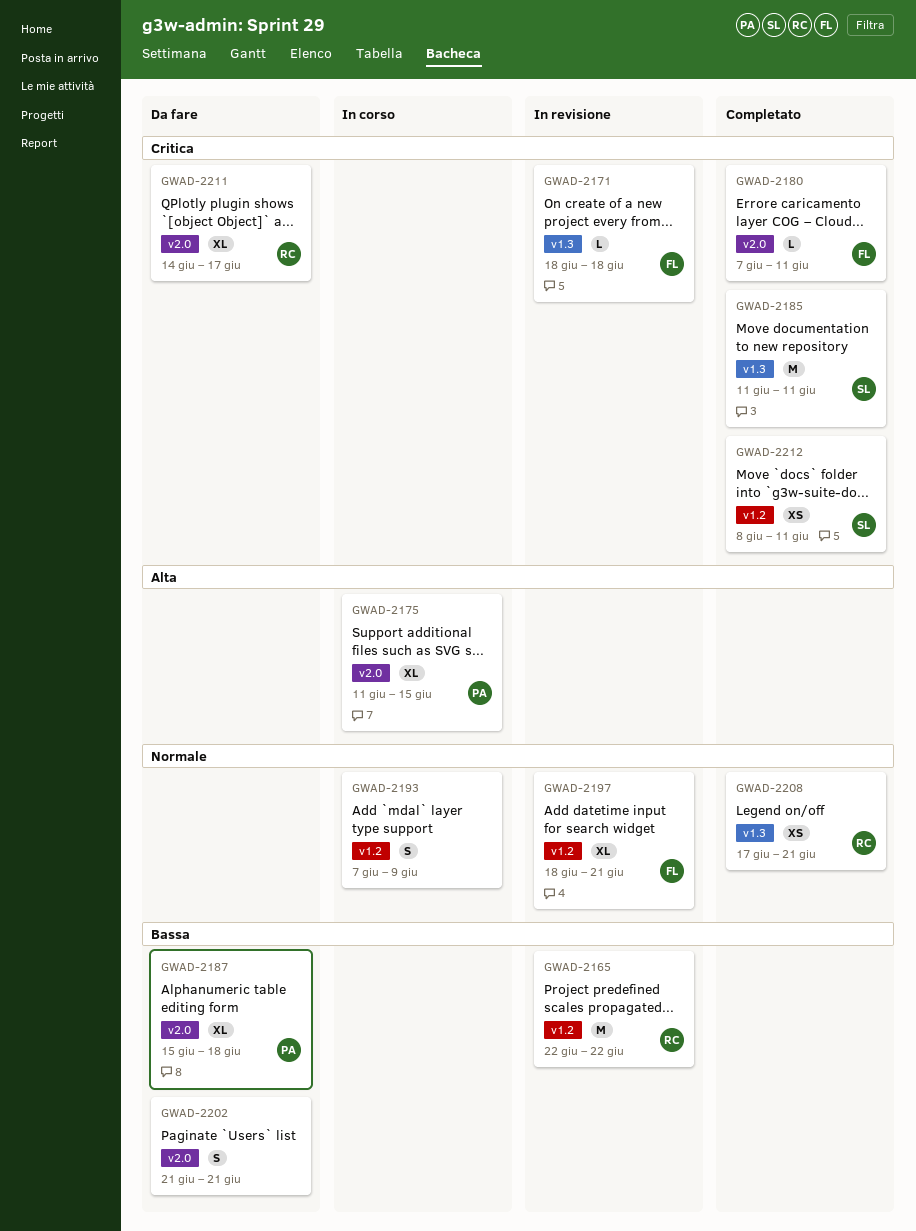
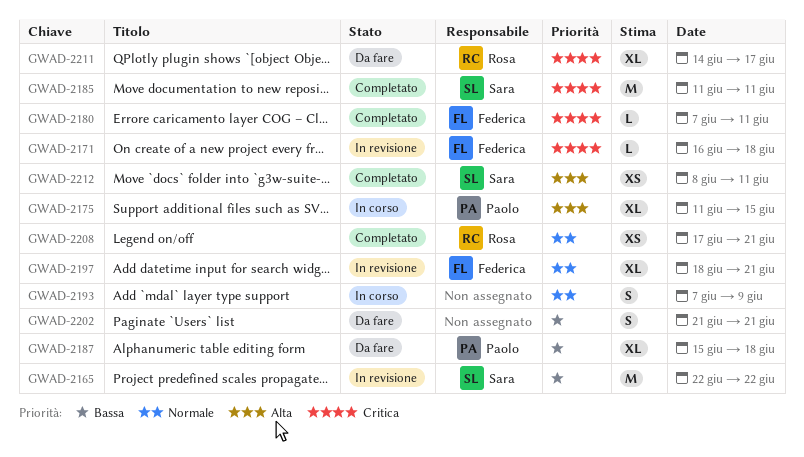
GWAD-2165, owner: Rosa -> Sara
GWAD-2171, start: Jun 18 -> Jun 16
GWAD-2212, priority: Critica -> Alta

